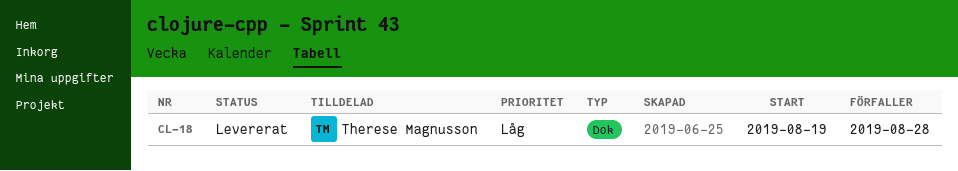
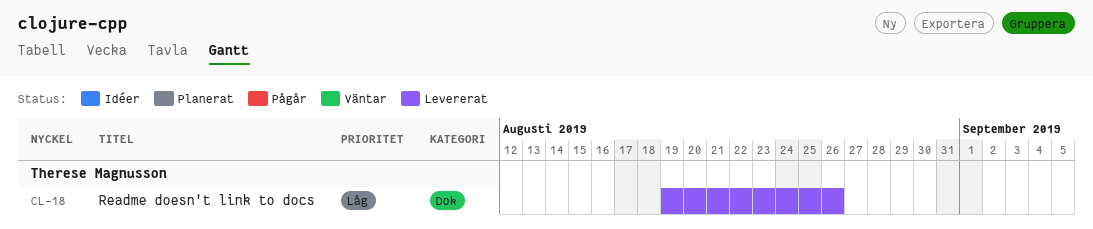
CL-18, due: Aug 28 -> Aug 26

